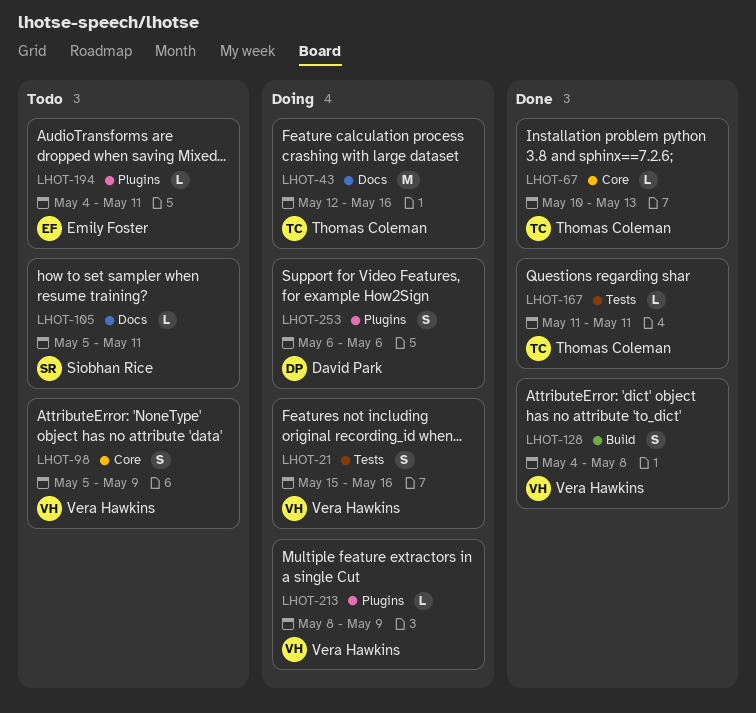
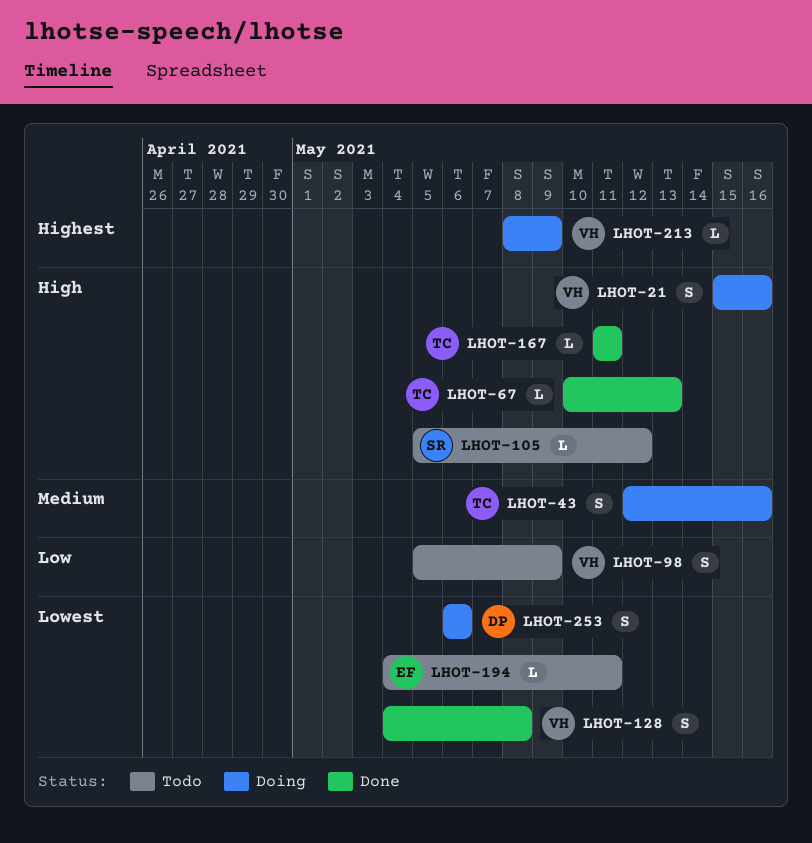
LHOT-43, estimate: M -> S
LHOT-105, due: May 11 -> May 12

